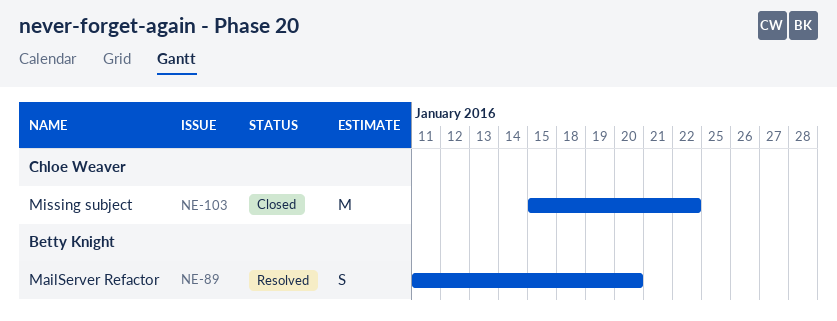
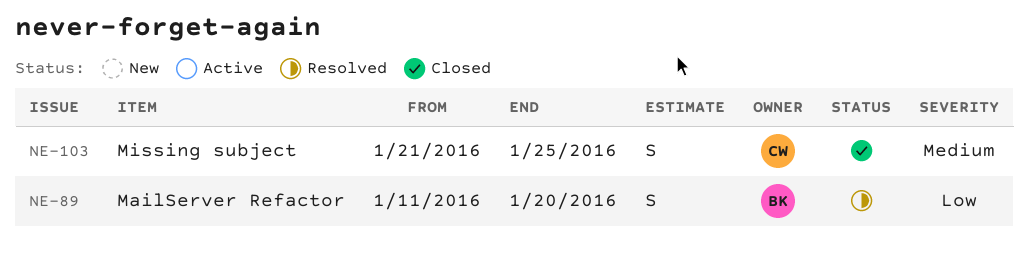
NE-103, estimate: M -> S
NE-103, start: Jan 15 -> Jan 21
NE-103, due: Jan 22 -> Jan 25

